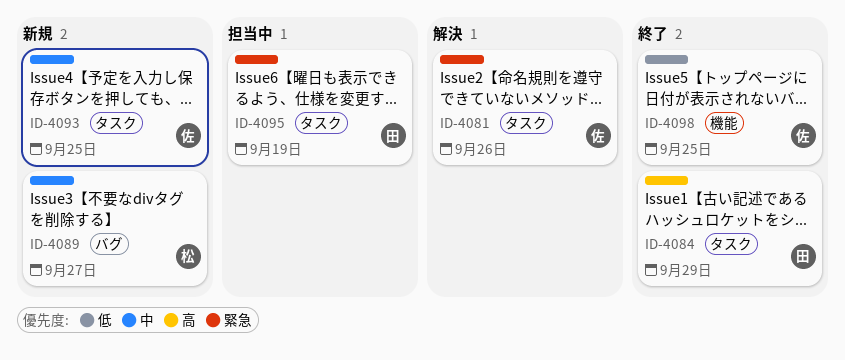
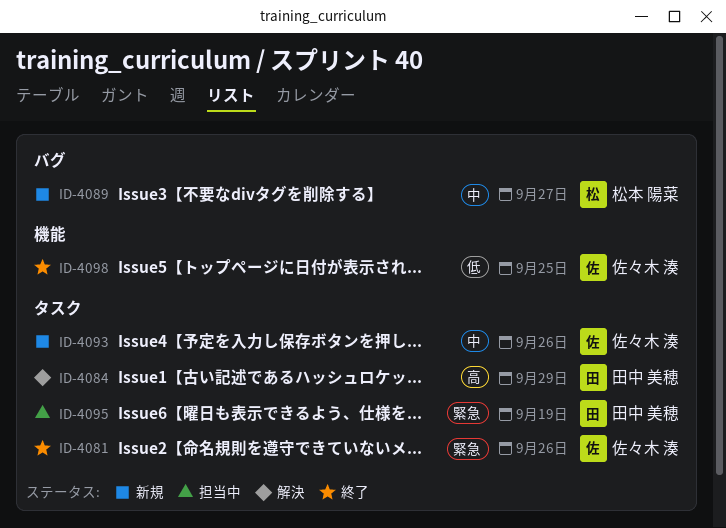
ID-4081, status: 解決 -> 終了
ID-4084, status: 終了 -> 解決
ID-4093, due: Sep 25 -> Sep 26

